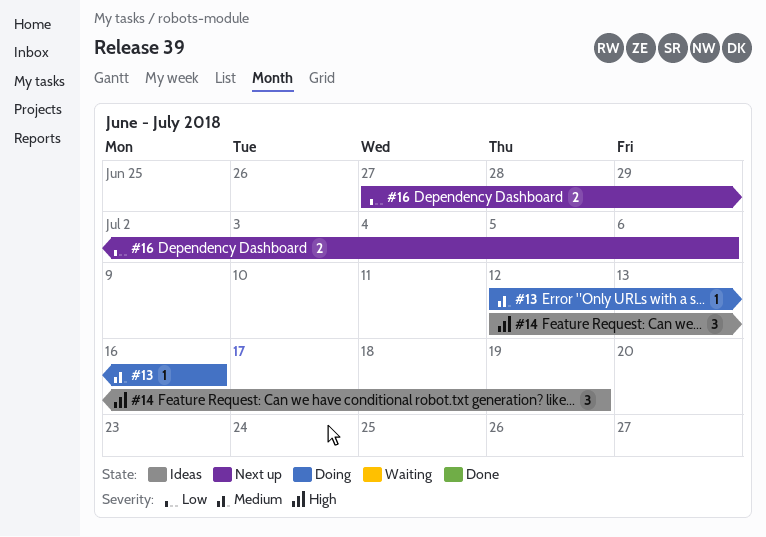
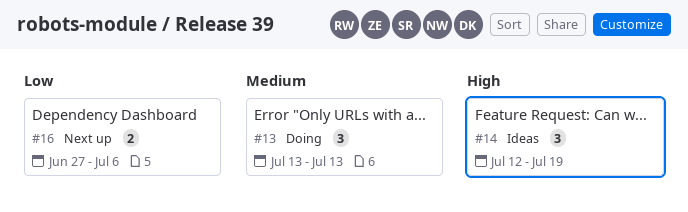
#13, estimate: 1 -> 3
#13, start: Jul 12 -> Jul 13
#13, due: Jul 16 -> Jul 13

